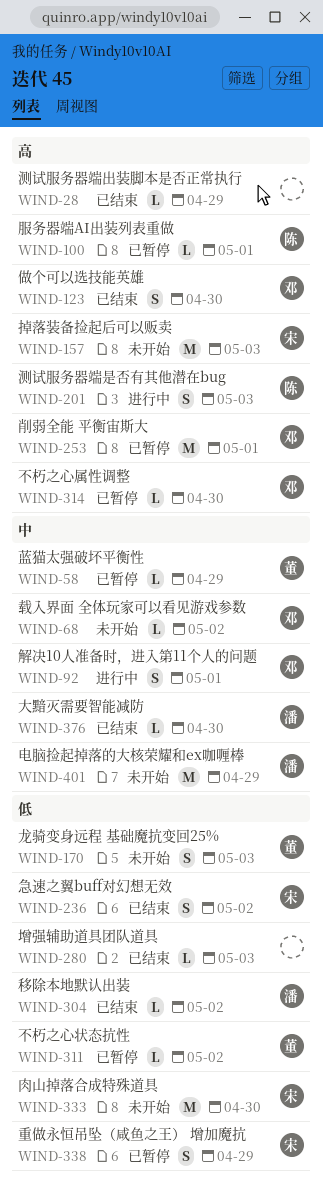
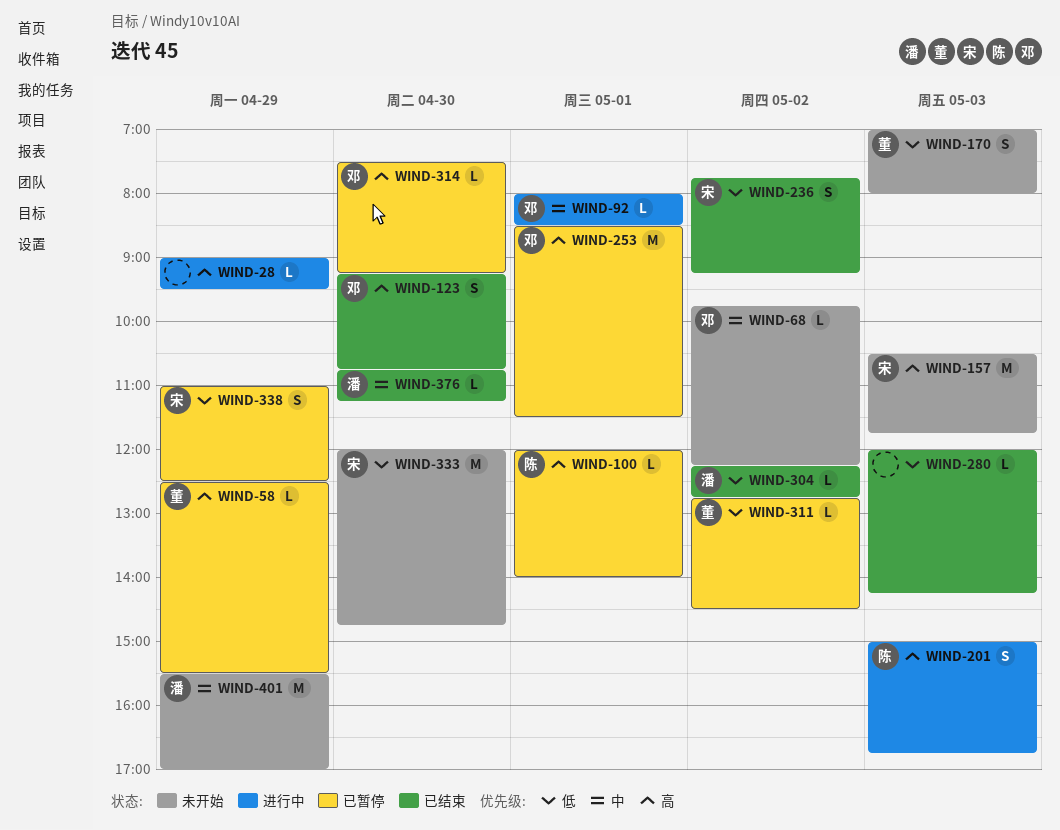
WIND-28, status: 已结束 -> 进行中
WIND-58, priority: 中 -> 高
WIND-92, estimate: S -> L

